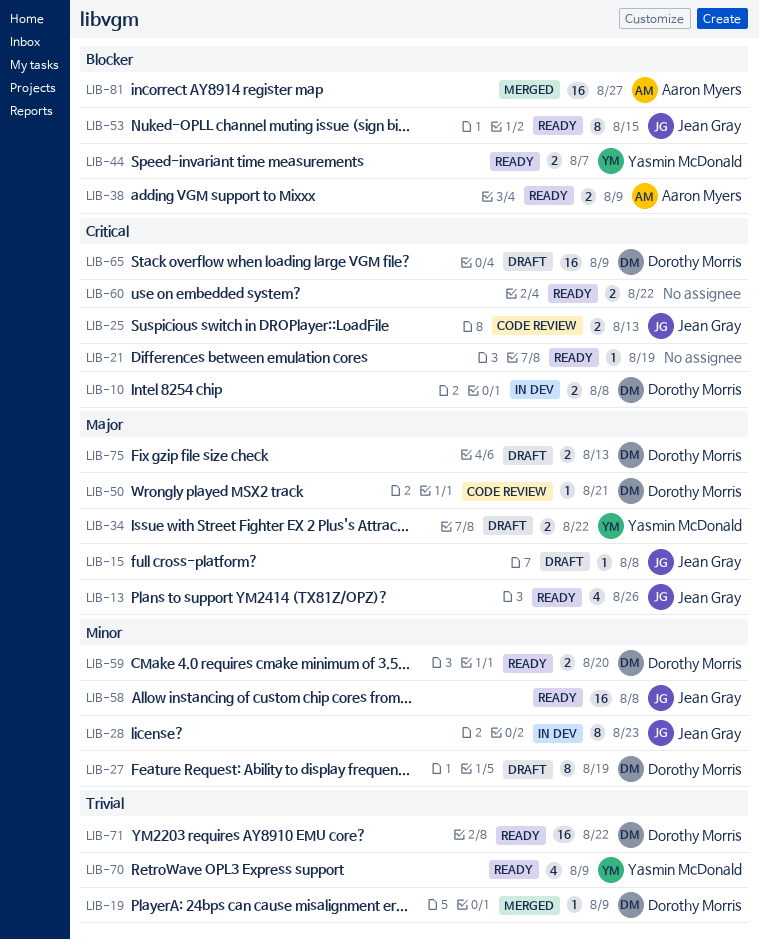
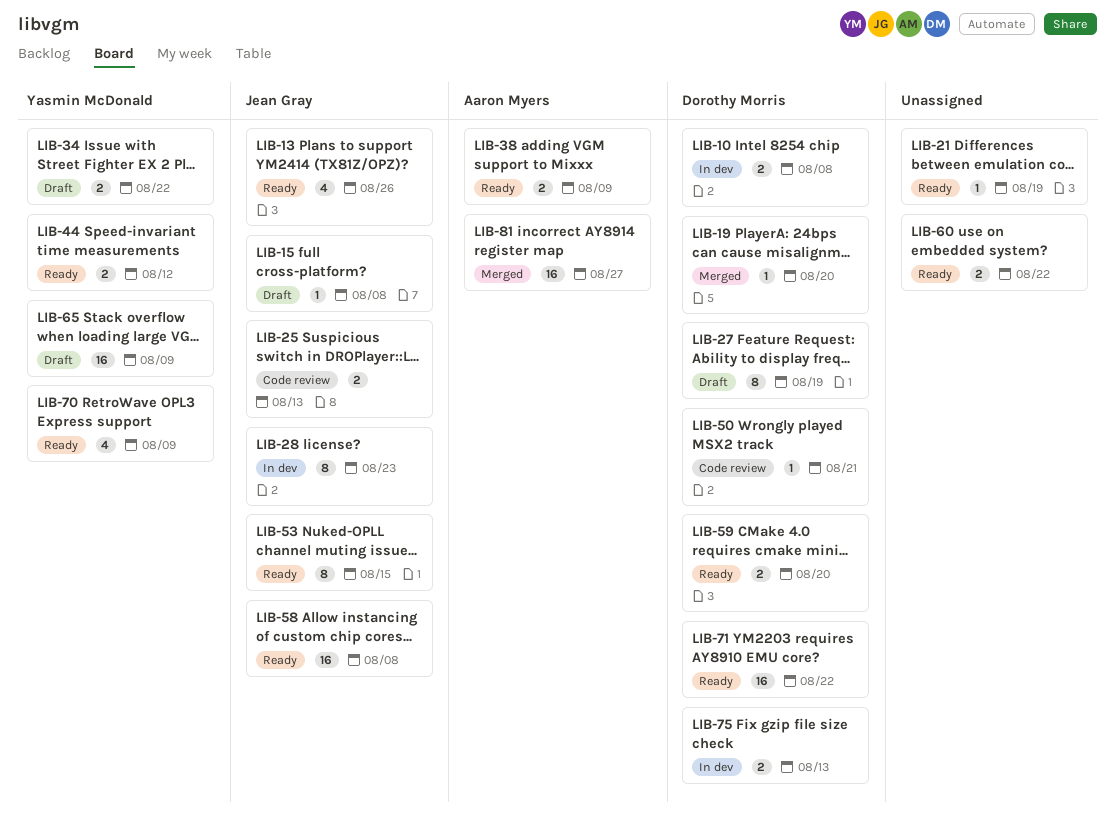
LIB-19, due: Aug 9 -> Aug 20
LIB-44, due: Aug 7 -> Aug 12
LIB-65, owner: Dorothy Morris -> Yasmin McDonald
LIB-75, status: Draft -> In dev

